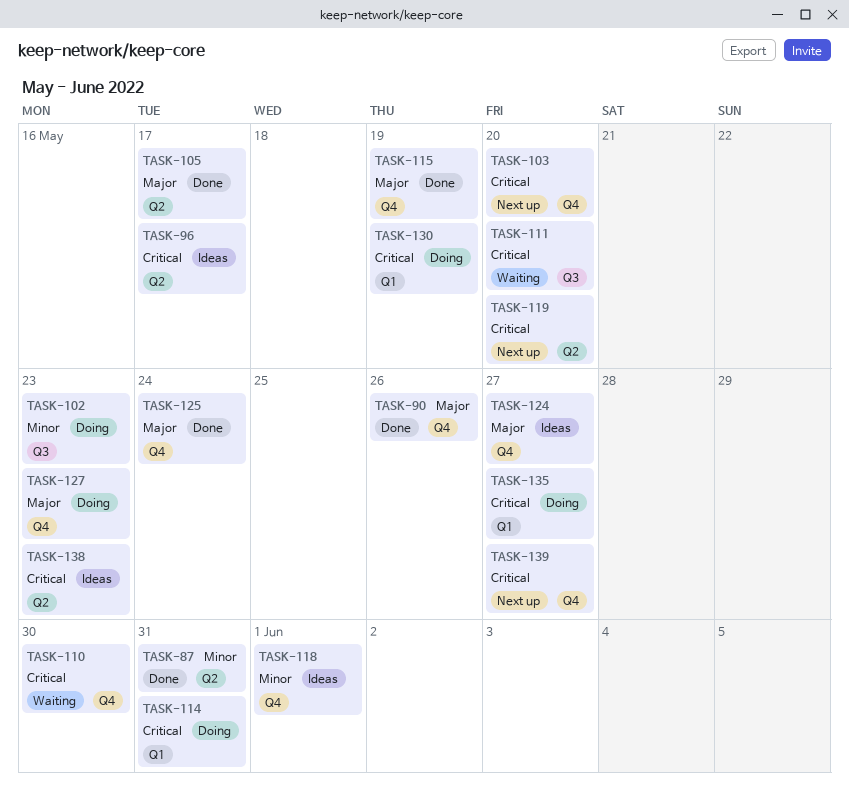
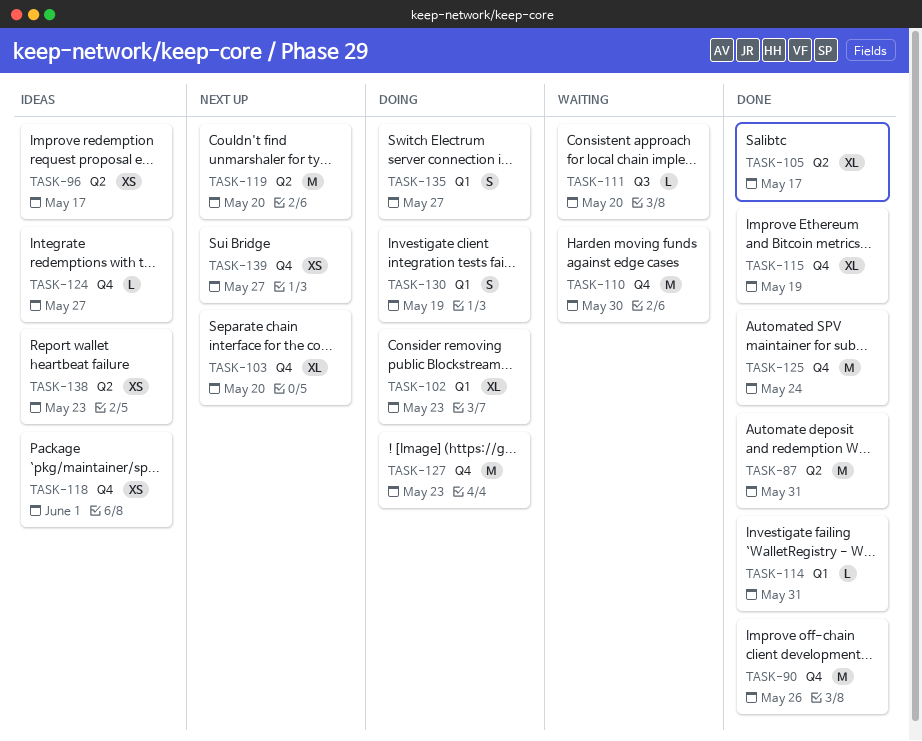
TASK-102, label: Q3 -> Q1
TASK-114, status: Doing -> Done

